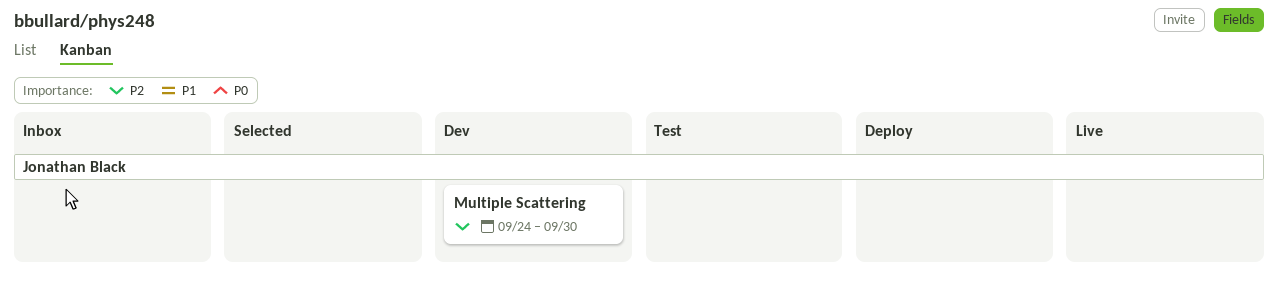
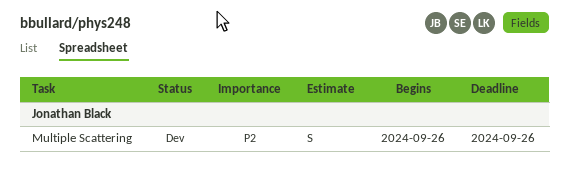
Multiple Scattering, start: Sep 24 -> Sep 26
Multiple Scattering, due: Sep 30 -> Sep 26

